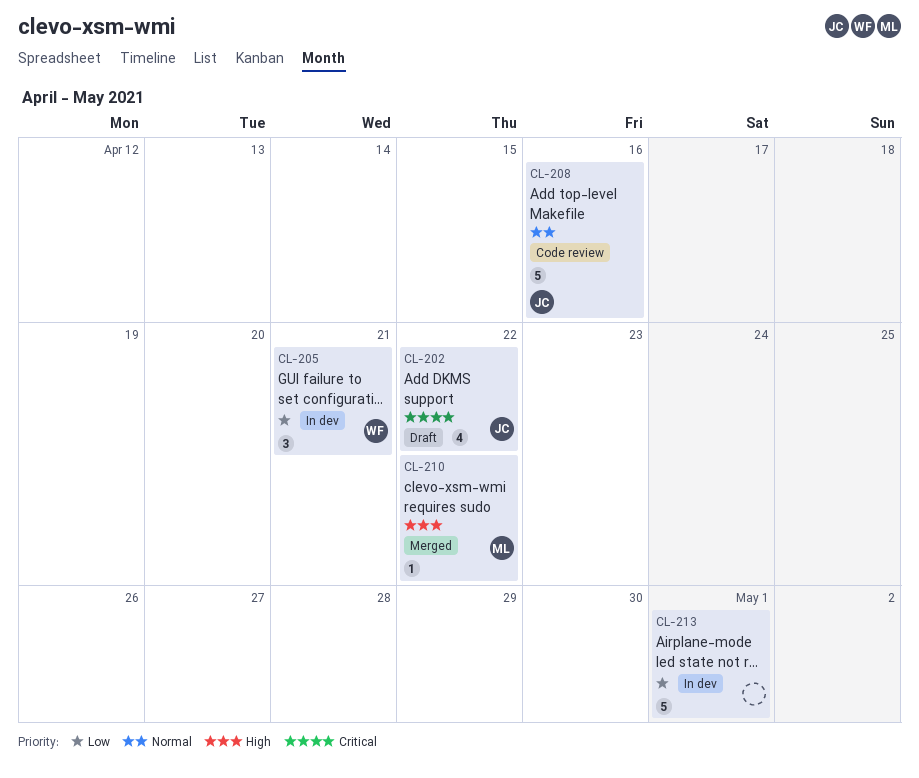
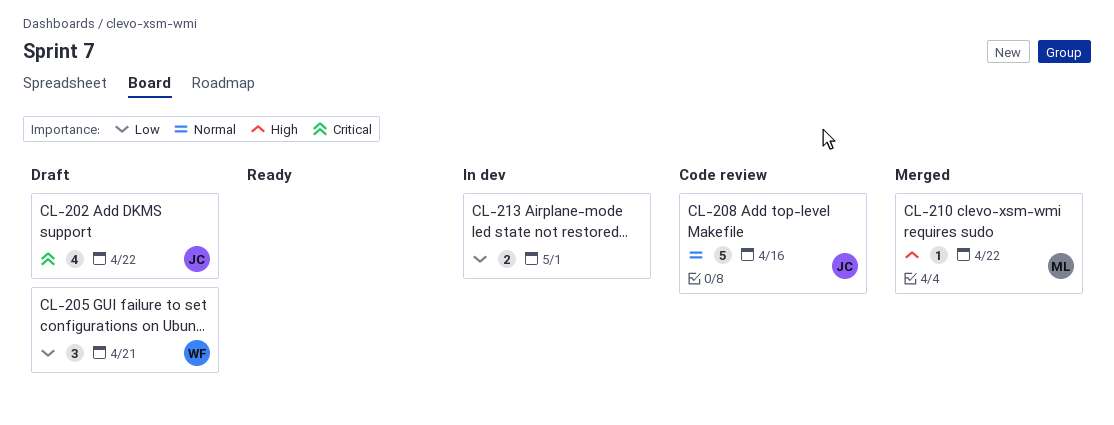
CL-205, status: In dev -> Draft
CL-213, estimate: 5 -> 2

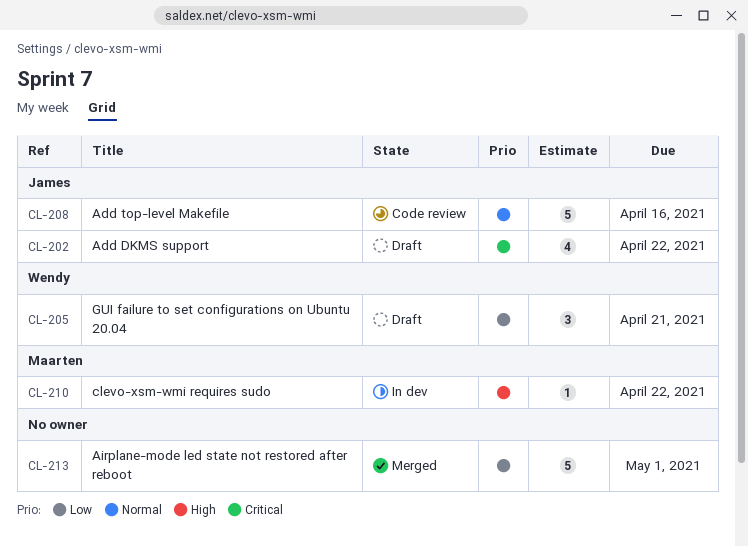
CL-210, status: Merged -> In dev
CL-213, status: In dev -> Merged
CL-213, estimate: 2 -> 5

